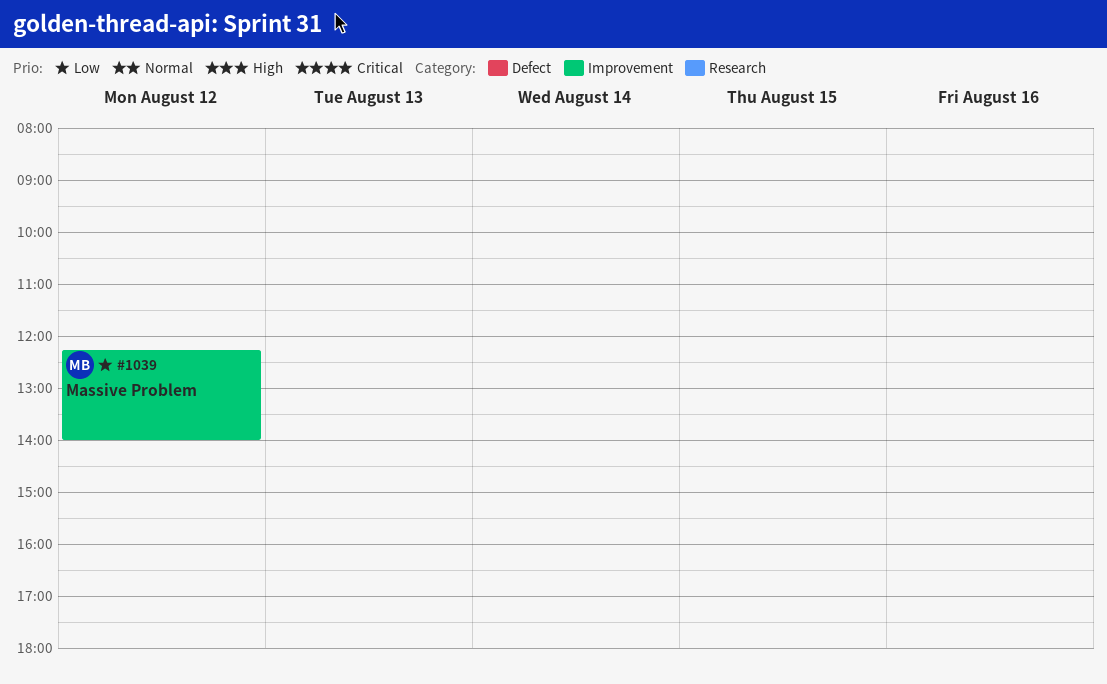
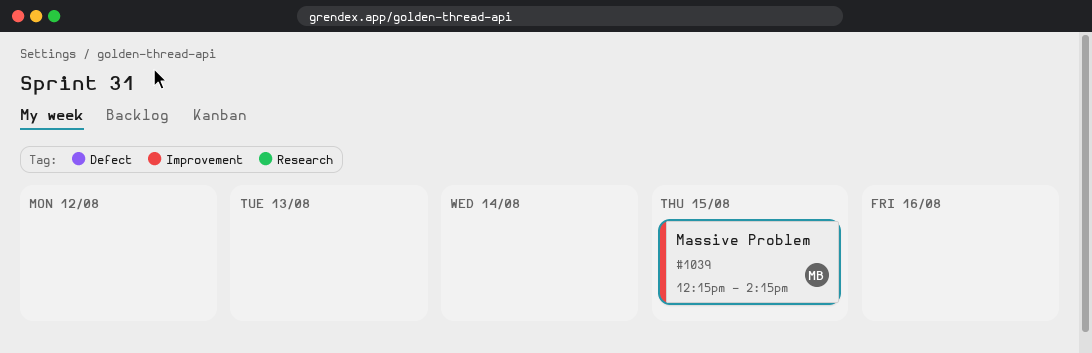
#1039, day: Aug 12 -> Aug 15
#1039, ends: 14:00 -> 14:15

